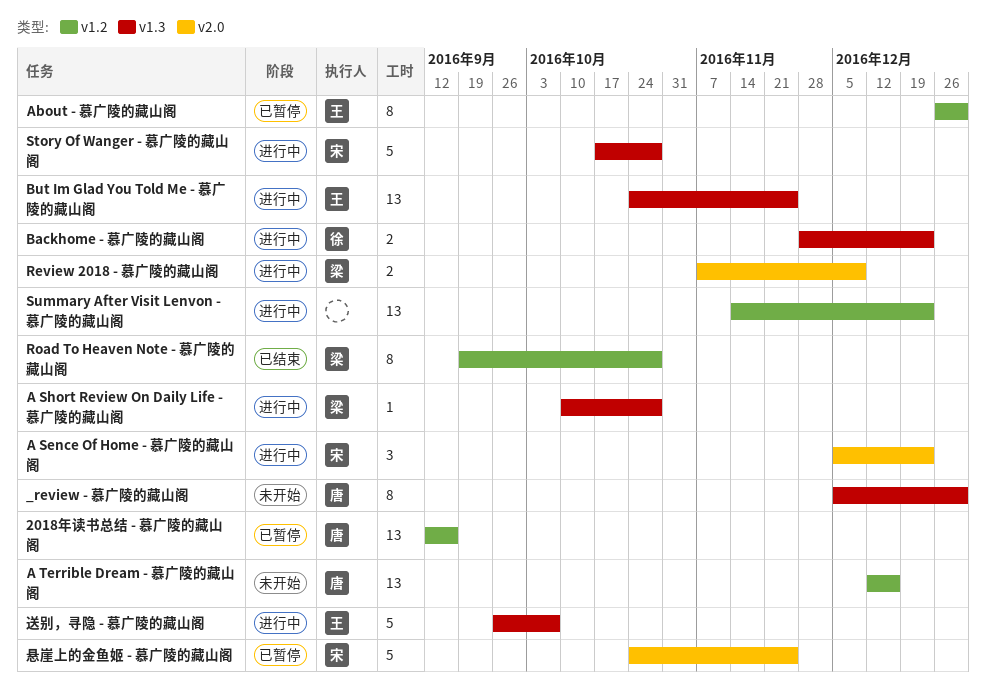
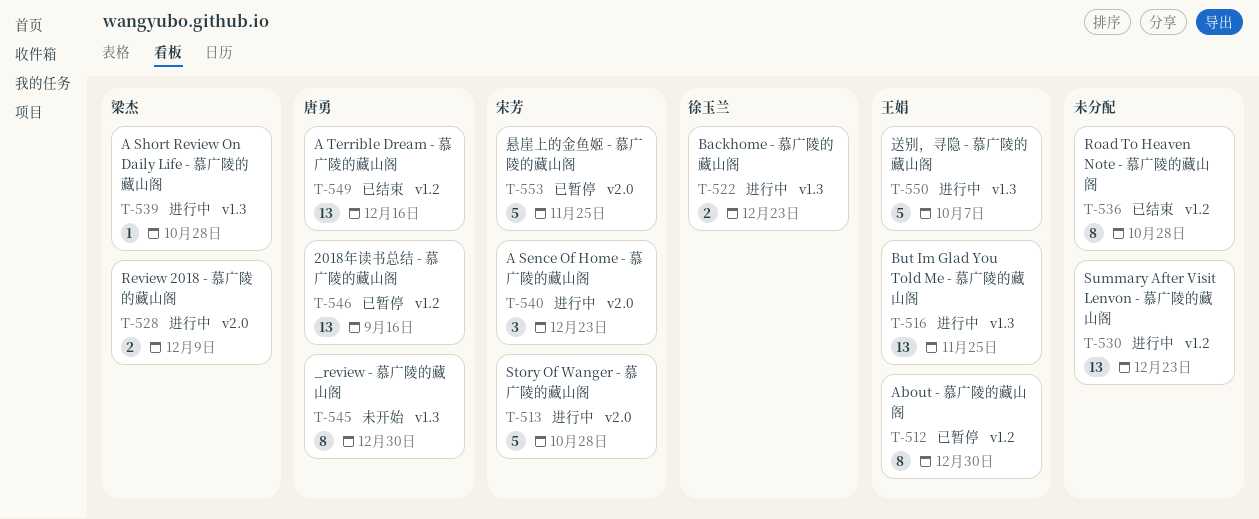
A Terrible Dream - 慕广陵的藏山阁, status: 未开始 -> 已结束
Road To Heaven Note - 慕广陵的藏山阁, owner: 梁杰 -> none
Story Of Wanger - 慕广陵的藏山阁, label: v1.3 -> v2.0

